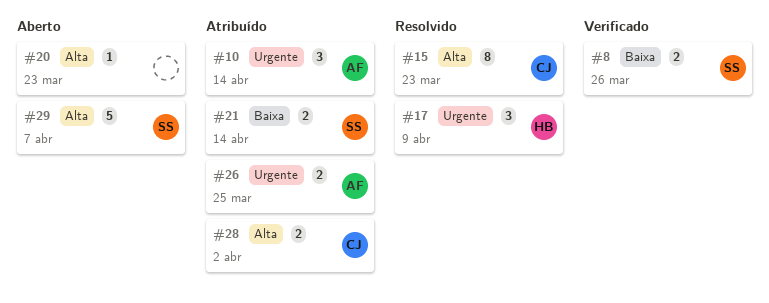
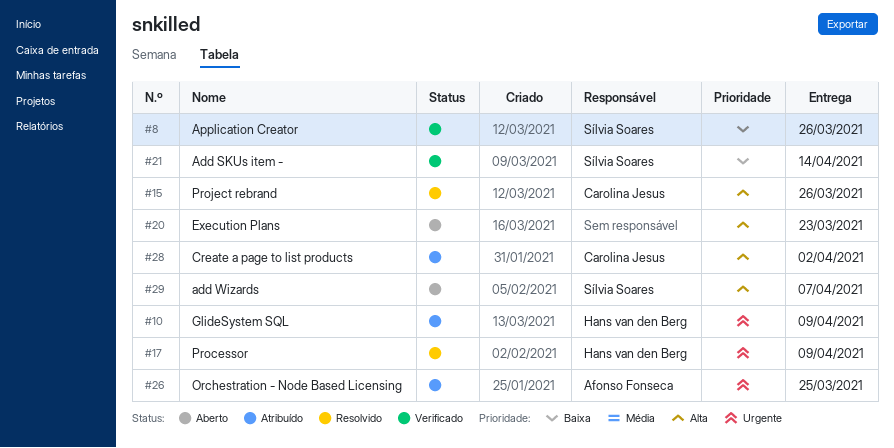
#10, owner: Afonso Fonseca -> Hans van den Berg
#10, due: Apr 14 -> Apr 9
#15, due: Mar 23 -> Mar 26
#21, status: Atribuído -> Verificado

